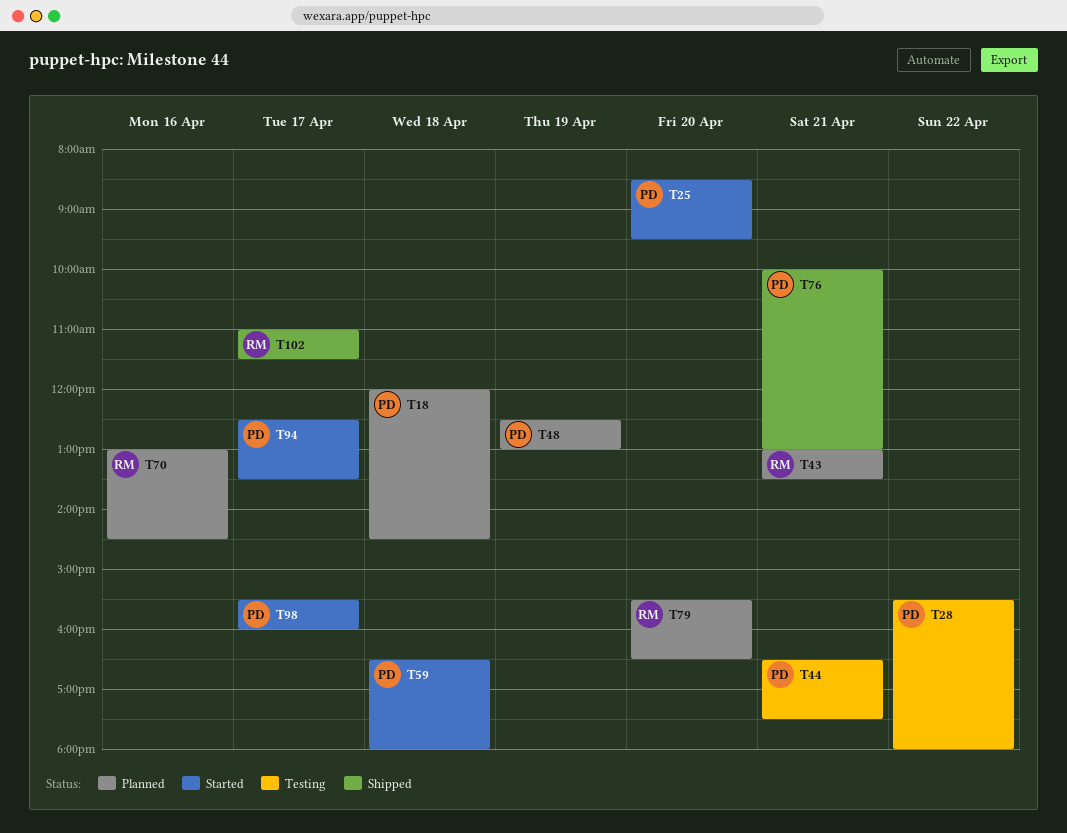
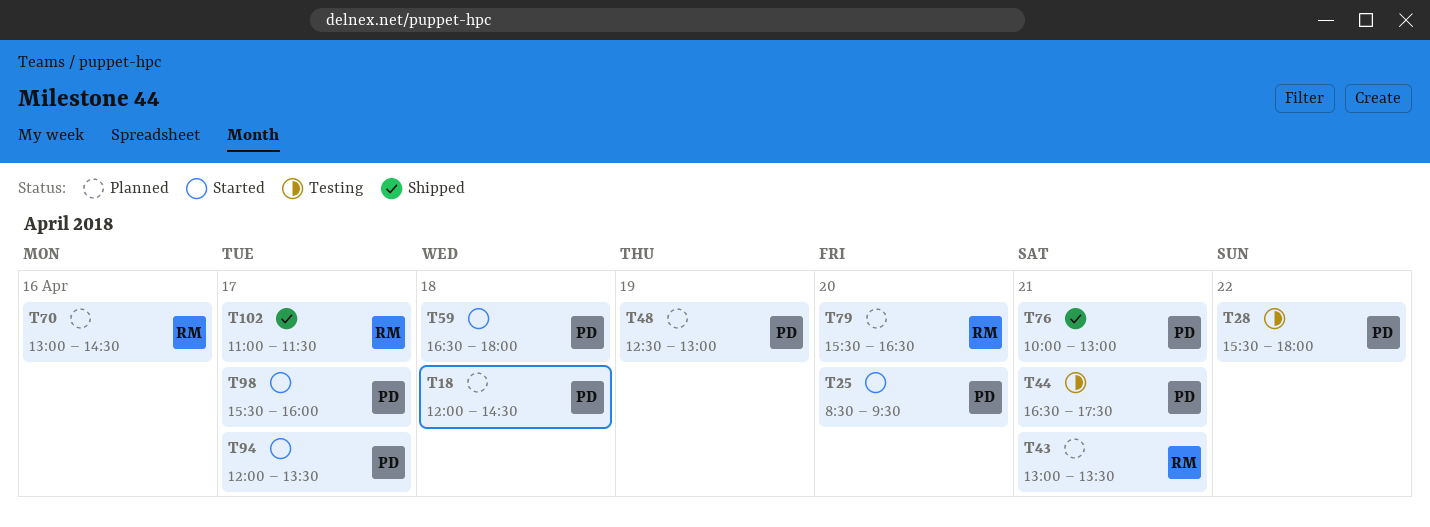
T94, begins: 12:30 -> 12:00

